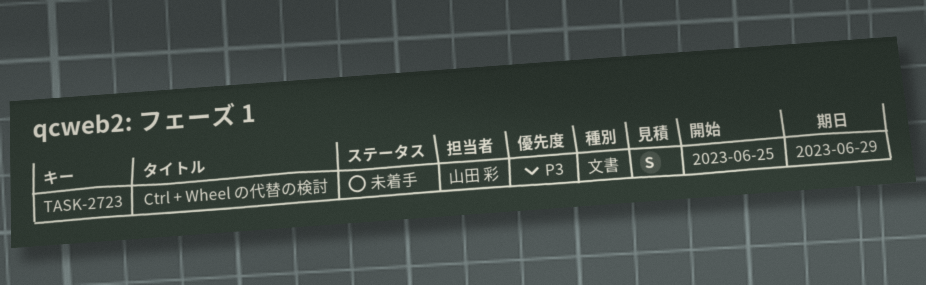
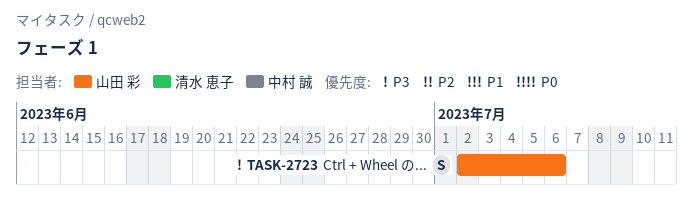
TASK-2723, start: Jun 25 -> Jul 2
TASK-2723, due: Jun 29 -> Jul 6

